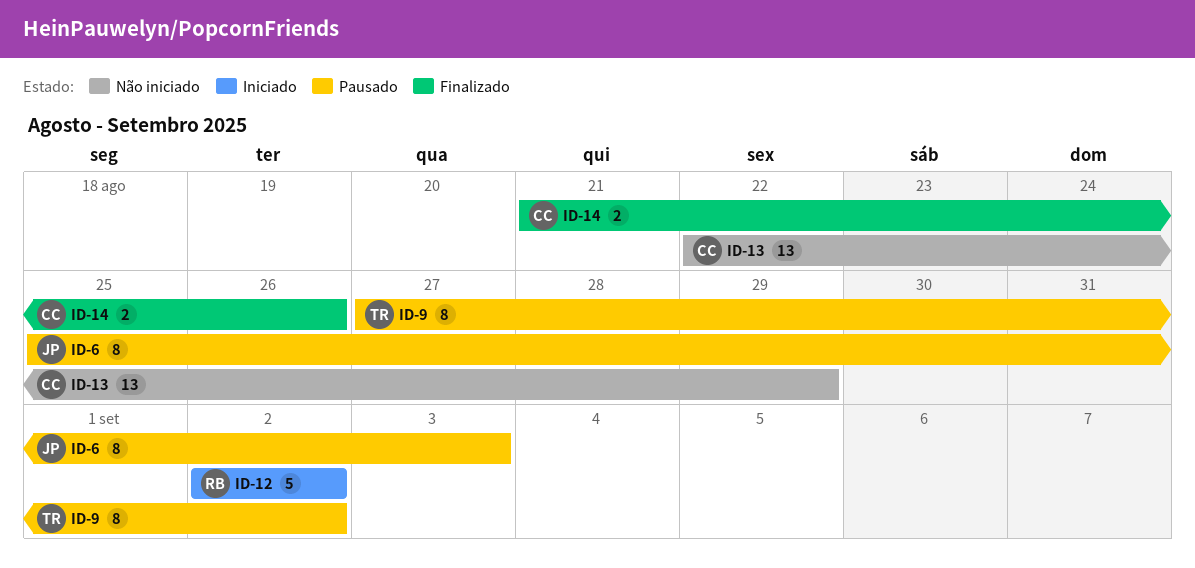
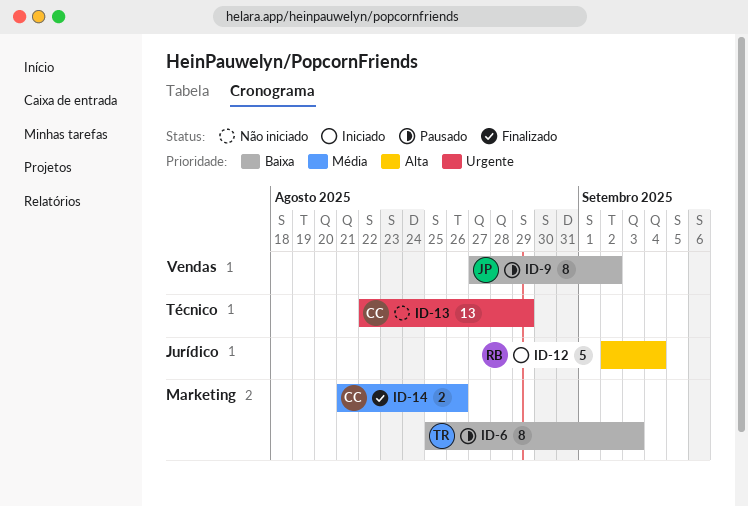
ID-6, owner: JP -> TR
ID-9, owner: TR -> JP
ID-12, due: Sep 2 -> Sep 4

